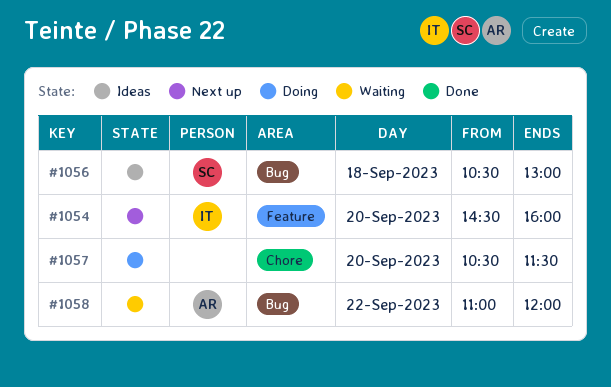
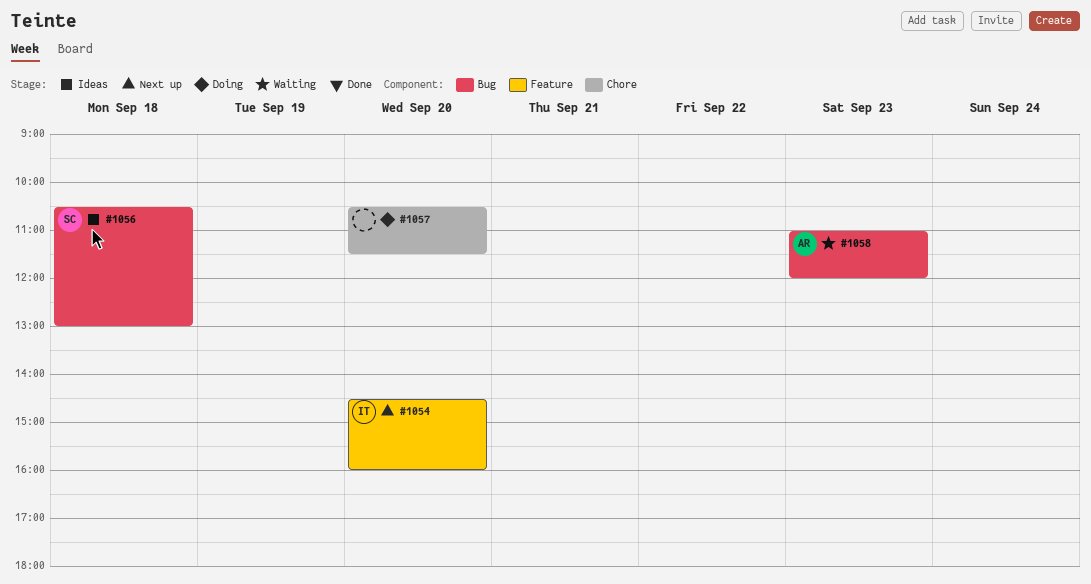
#1058, day: Sep 22 -> Sep 23

